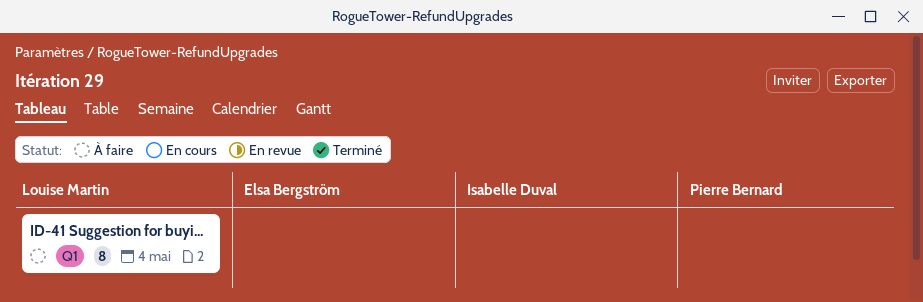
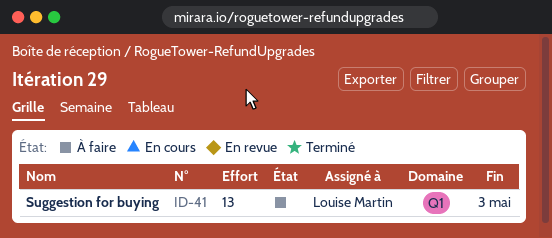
ID-41, estimate: 8 -> 13
ID-41, due: May 4 -> May 3

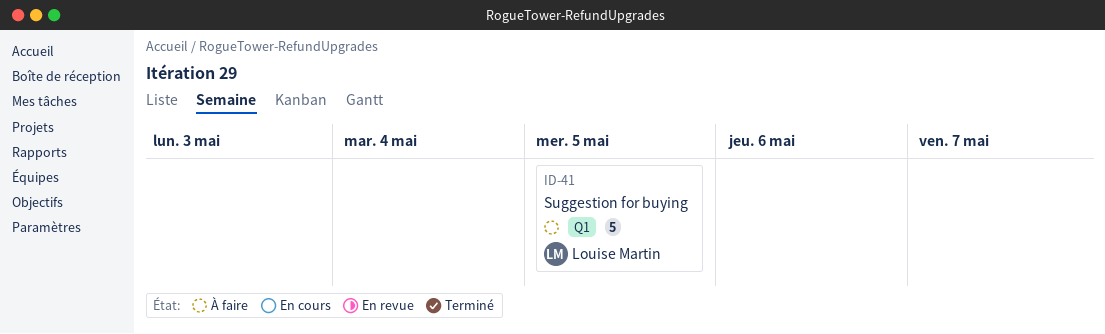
ID-41, estimate: 13 -> 5
ID-41, due: May 3 -> May 5

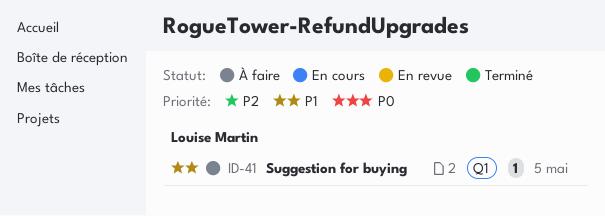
ID-41, estimate: 5 -> 1

